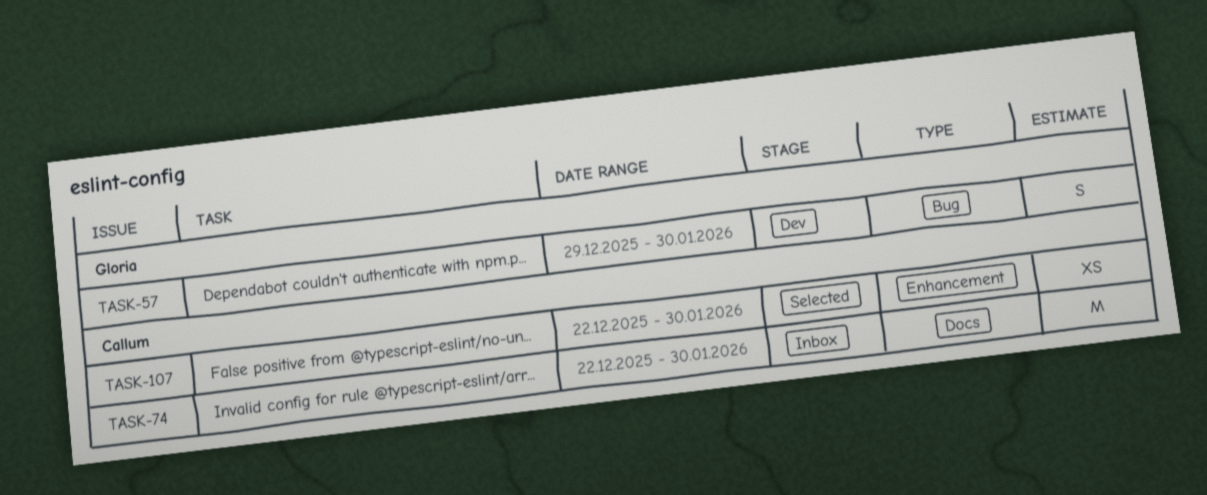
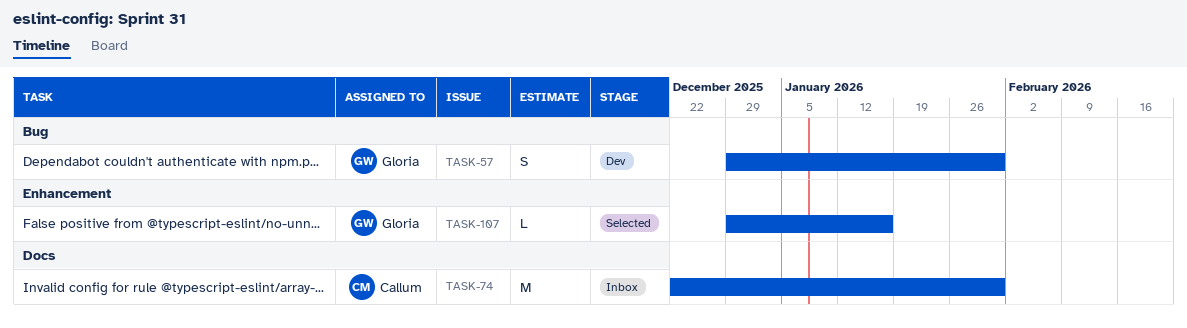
TASK-107, owner: Callum -> Gloria
TASK-107, estimate: XS -> L
TASK-107, start: Dec 22 -> Dec 29
TASK-107, due: Jan 30 -> Jan 16

